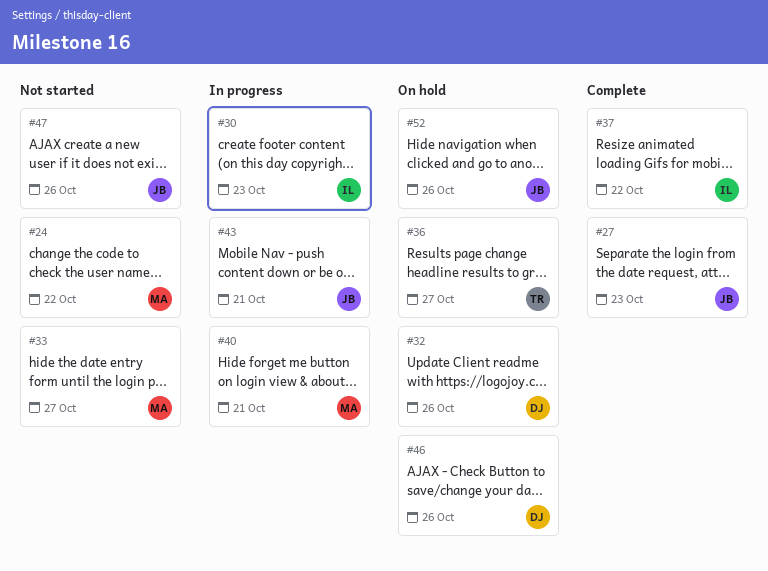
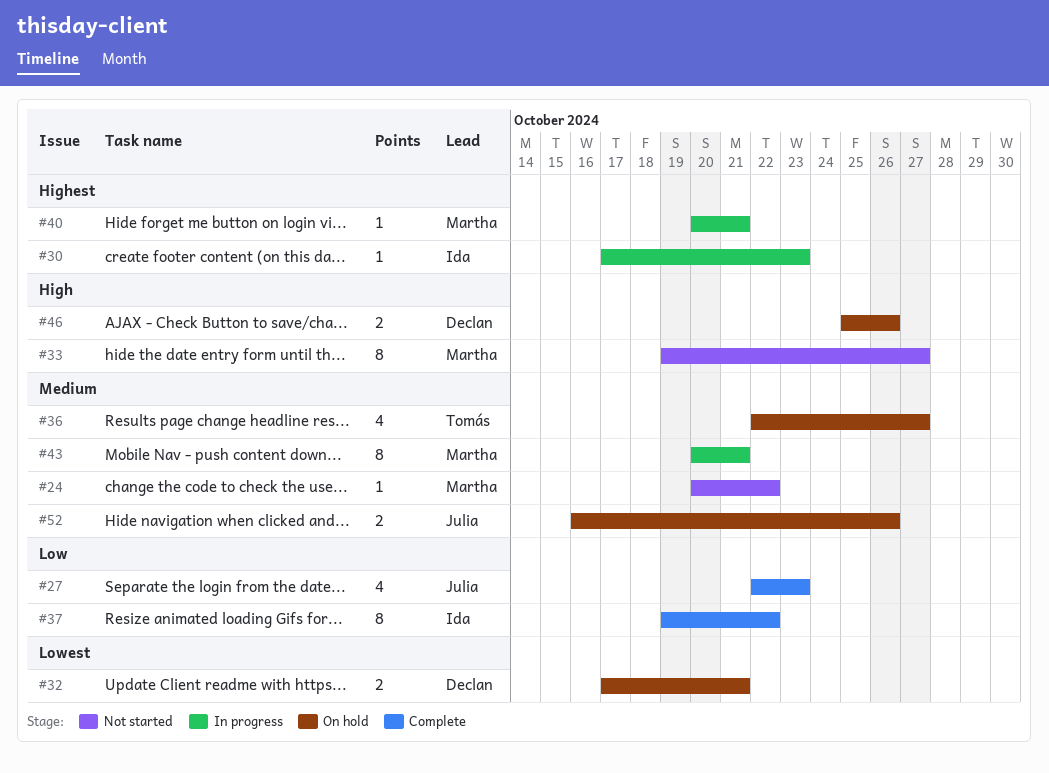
#32, due: Oct 26 -> Oct 21
#43, owner: Julia -> Martha
#47: present -> none

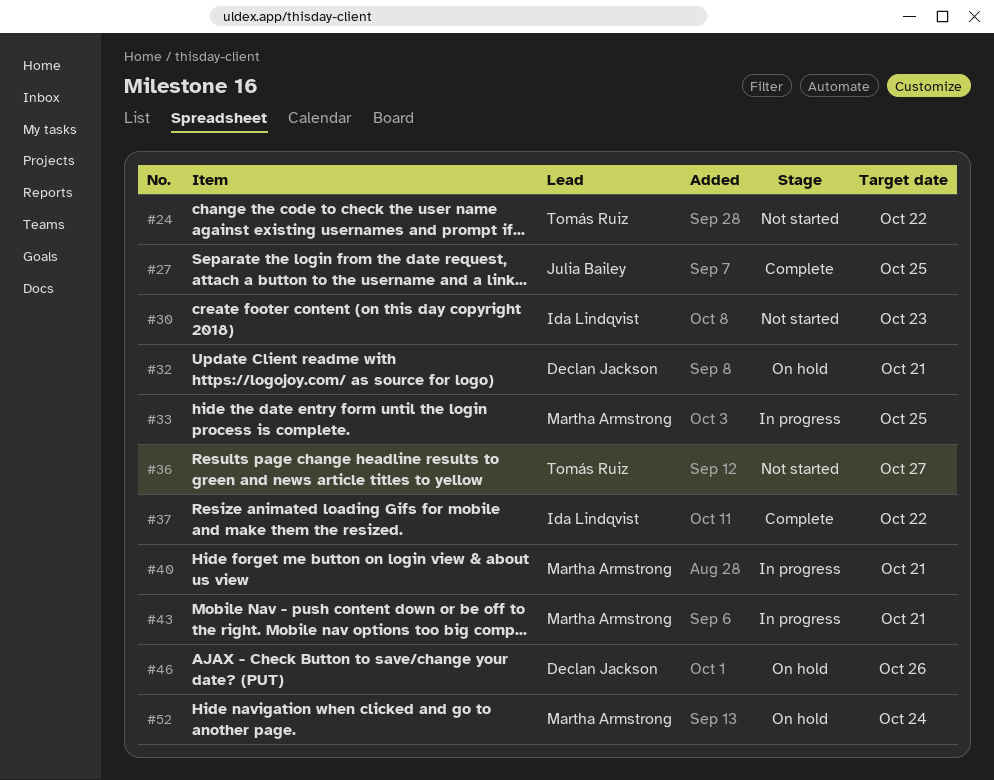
#24, owner: Martha Armstrong -> Tomás Ruiz
#27, due: Oct 23 -> Oct 25
#30, status: In progress -> Not started
#33, status: Not started -> In progress
#33, due: Oct 27 -> Oct 25
#36, status: On hold -> Not started
#52, owner: Julia Bailey -> Martha Armstrong
#52, due: Oct 26 -> Oct 24

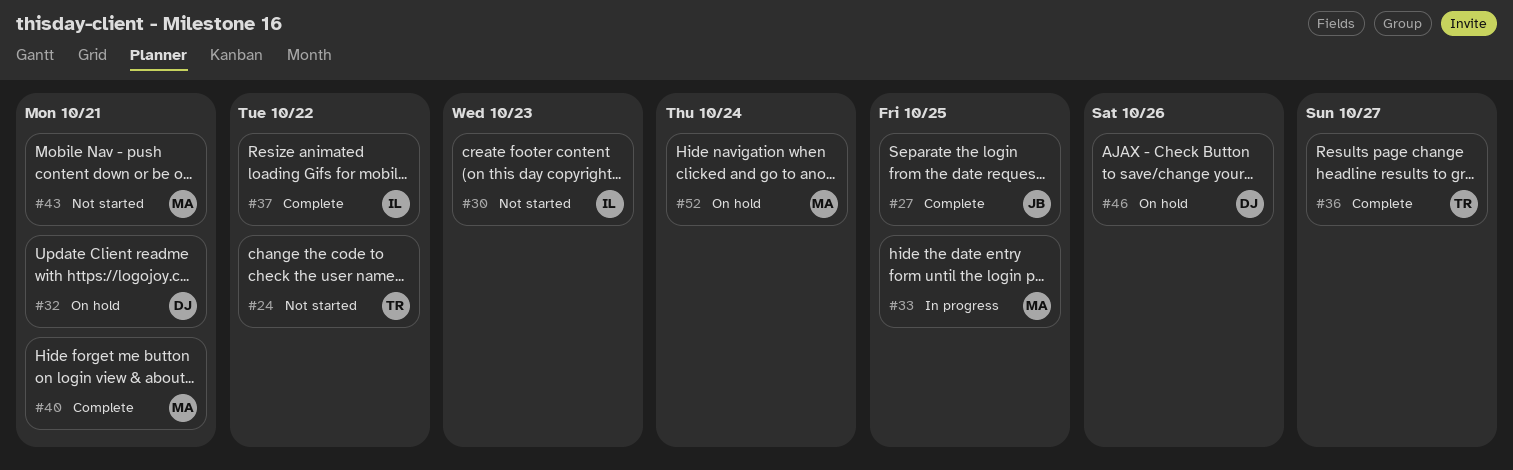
#36, status: Not started -> Complete
#40, status: In progress -> Complete
#43, status: In progress -> Not started

